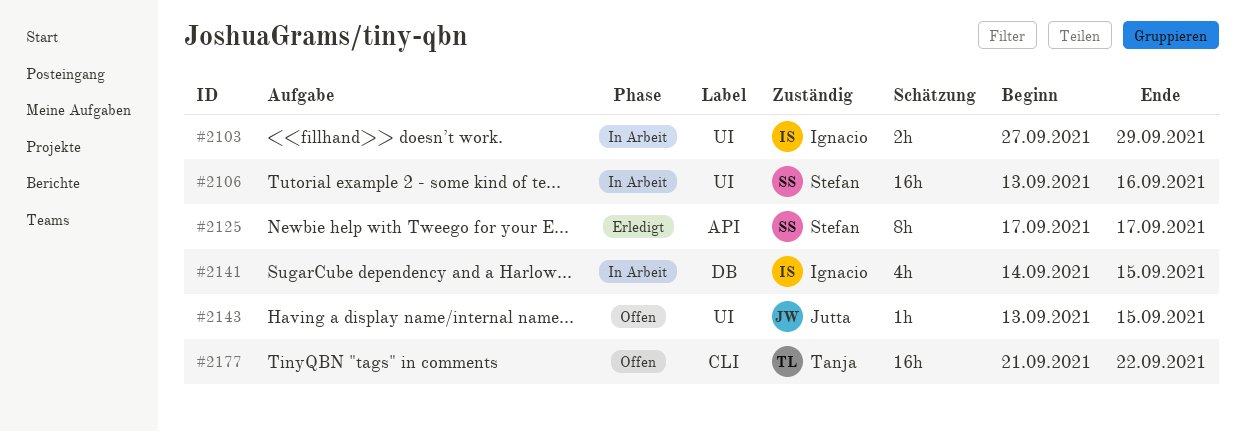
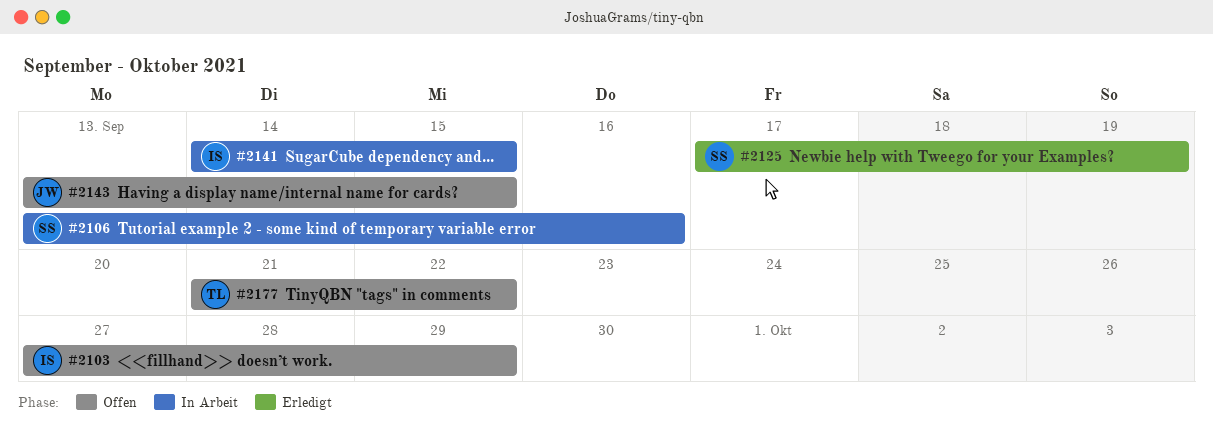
#2103, status: In Arbeit -> Offen
#2125, due: Sep 17 -> Sep 19

